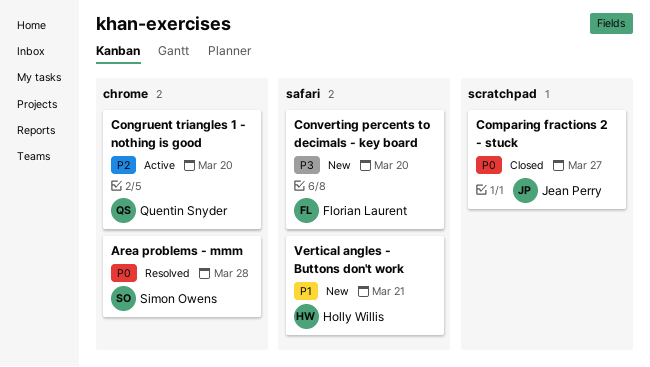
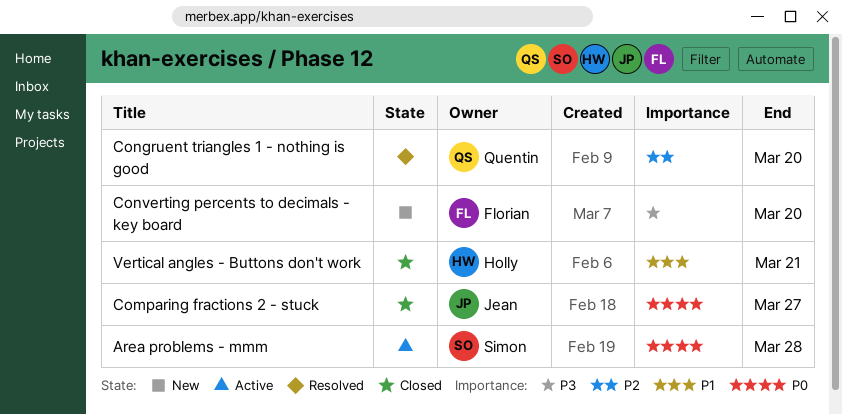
Area problems - mmm, status: Resolved -> Active
Congruent triangles 1 - nothing is good, status: Active -> Resolved
Vertical angles - Buttons don't work, status: New -> Closed

